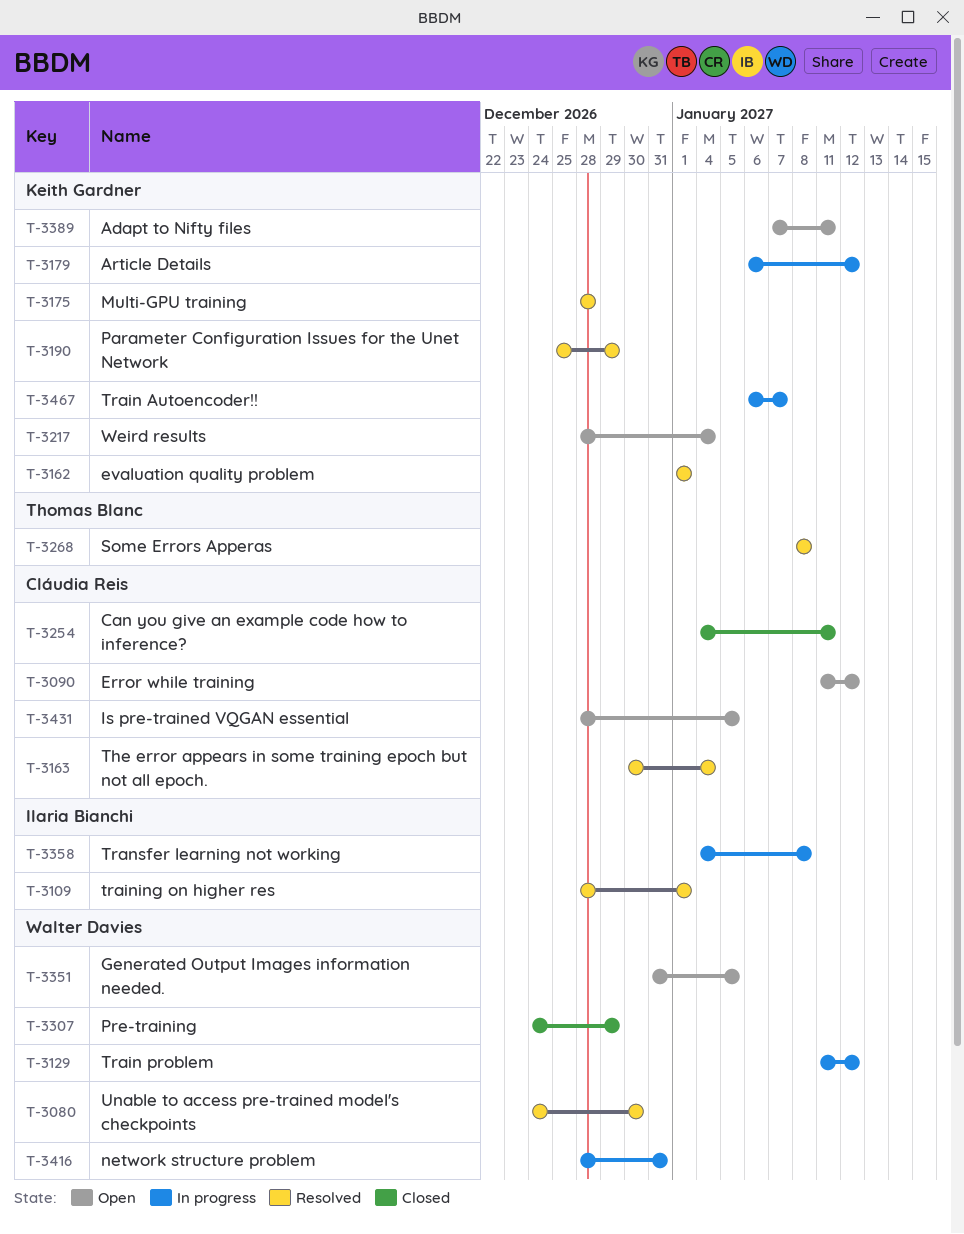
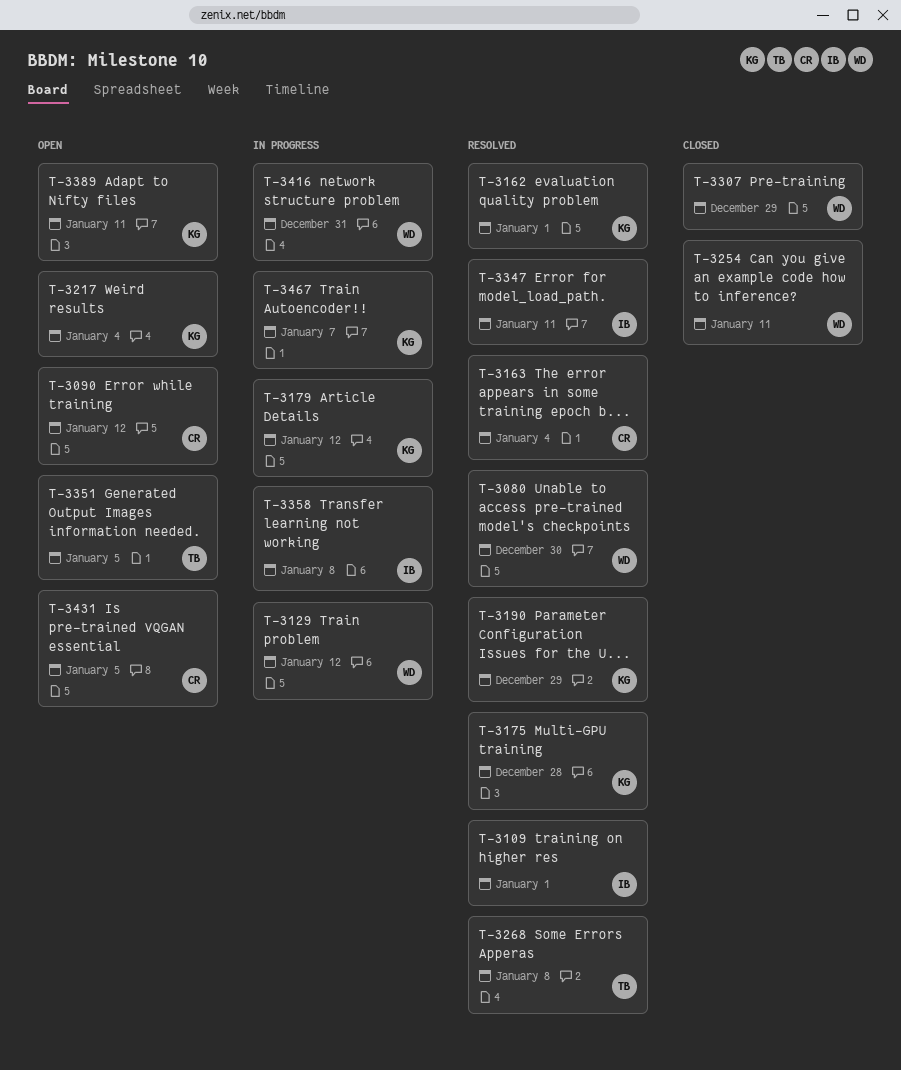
T-3254, owner: Cláudia Reis -> Walter Davies
T-3347: none -> present
T-3351, owner: Walter Davies -> Thomas Blanc

